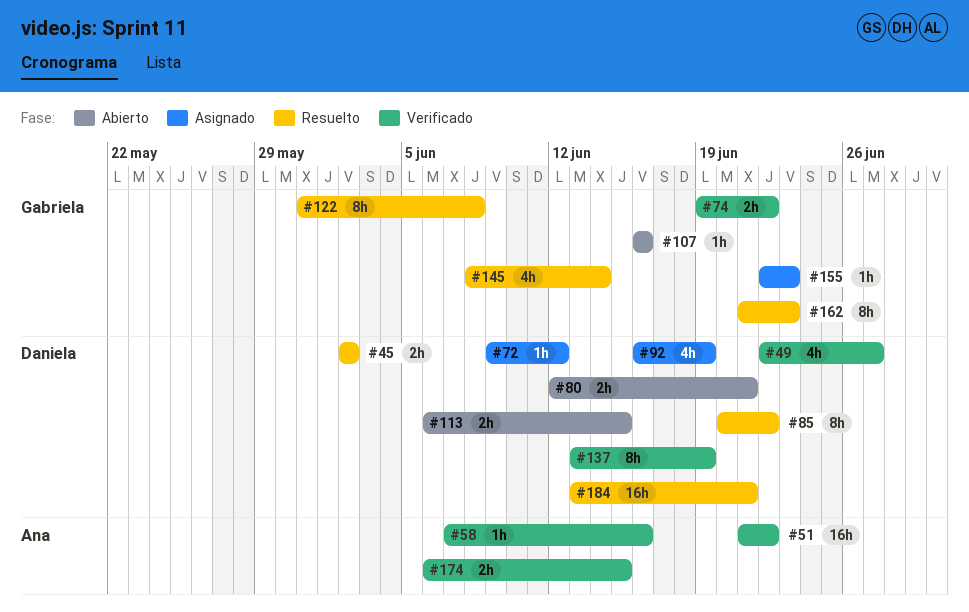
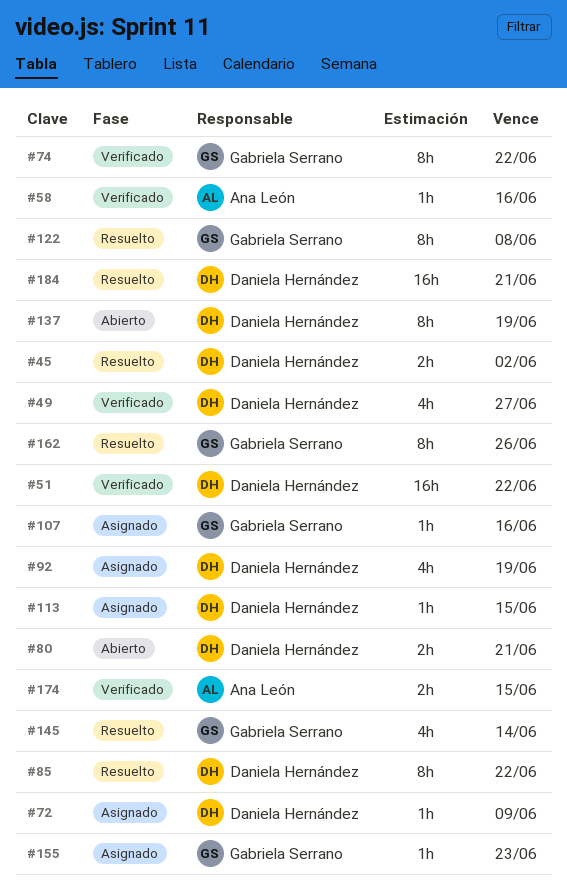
#51, owner: Ana León -> Daniela Hernández
#72, due: Jun 12 -> Jun 9
#74, estimate: 2h -> 8h
#107, status: Abierto -> Asignado
#113, status: Abierto -> Asignado
#113, estimate: 2h -> 1h
#137, status: Verificado -> Abierto
#162, due: Jun 23 -> Jun 26

